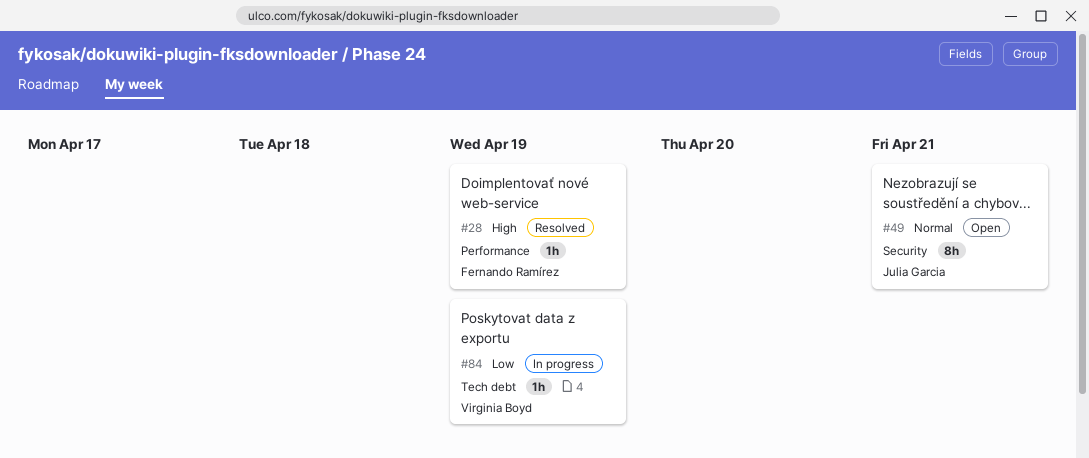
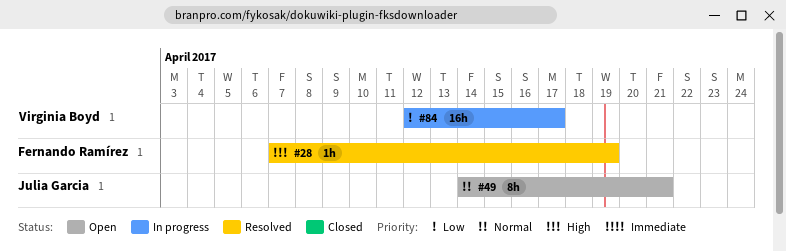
#84, estimate: 1h -> 16h
#84, due: Apr 19 -> Apr 17

